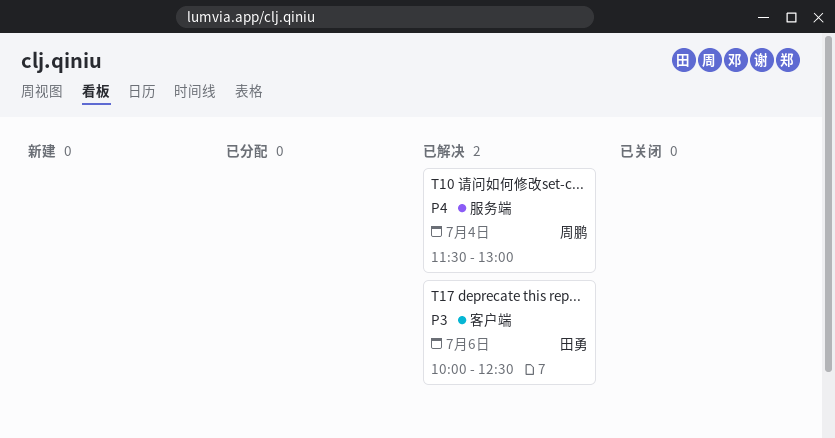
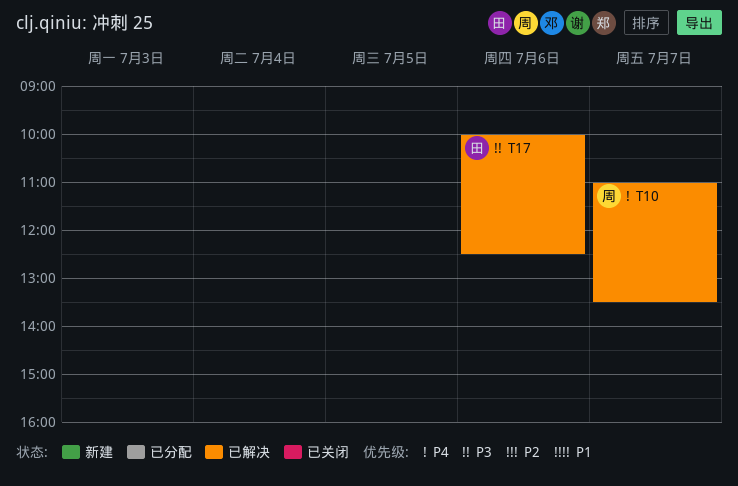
T10, day: Jul 4 -> Jul 7
T10, begins: 11:30 -> 11:00
T10, ends: 13:00 -> 13:30

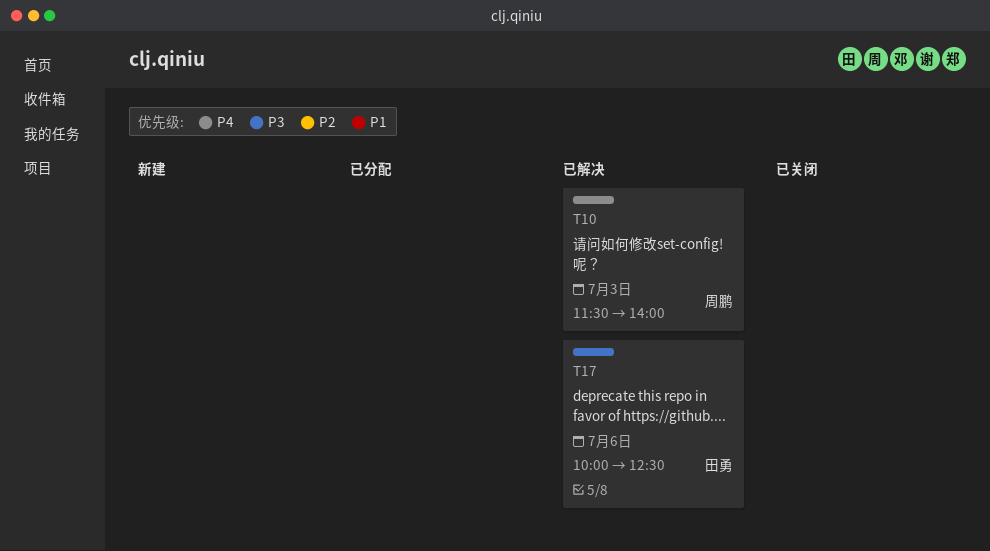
T10, day: Jul 7 -> Jul 3
T10, begins: 11:00 -> 11:30
T10, ends: 13:30 -> 14:00

